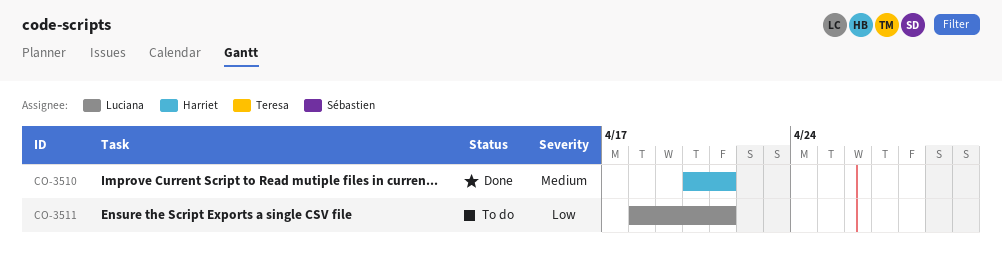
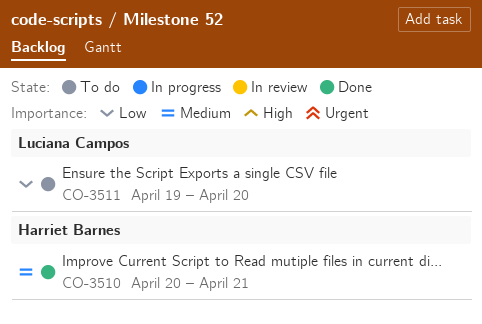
CO-3511, start: Apr 18 -> Apr 19
CO-3511, due: Apr 21 -> Apr 20

